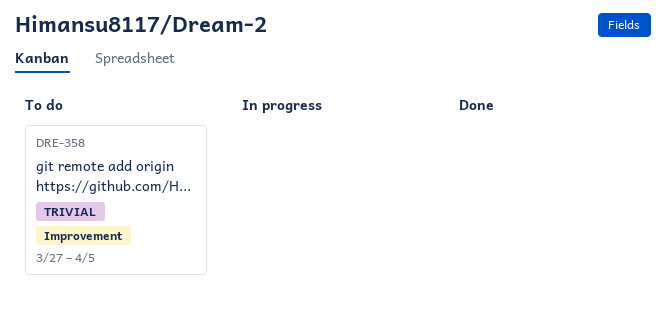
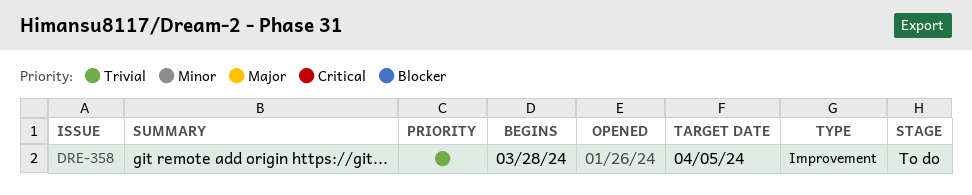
DRE-358, start: Mar 27 -> Mar 28

